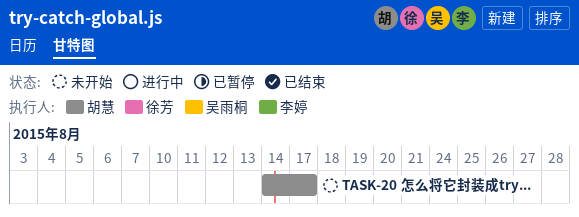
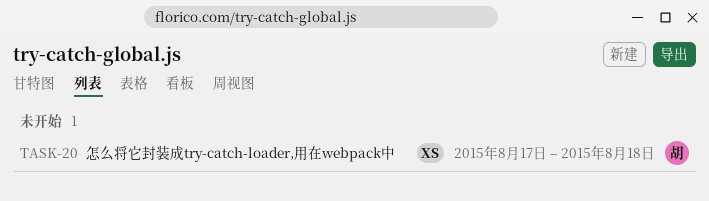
TASK-20, start: Aug 14 -> Aug 17
TASK-20, due: Aug 17 -> Aug 18

